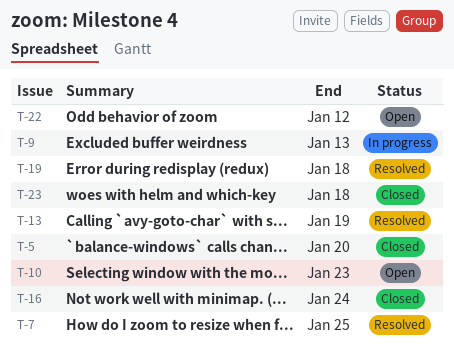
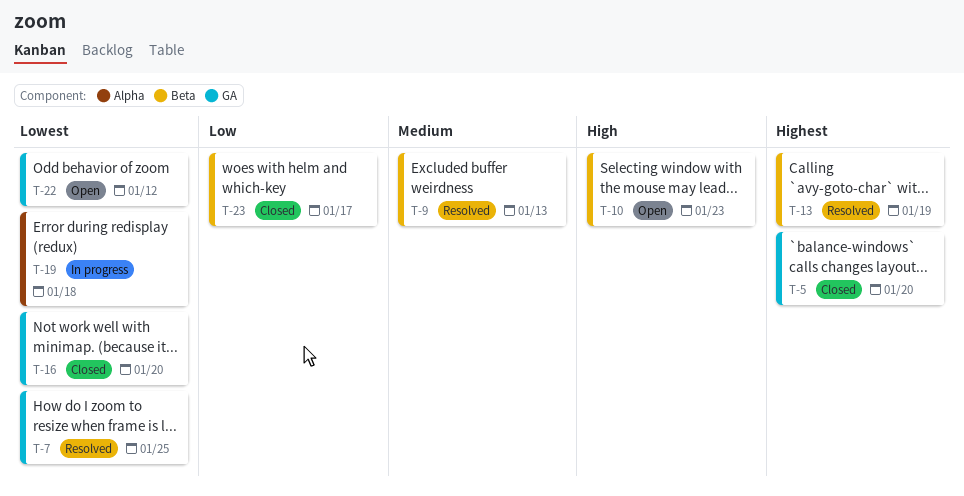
T-9, status: In progress -> Resolved
T-16, due: Jan 24 -> Jan 20
T-19, status: Resolved -> In progress
T-23, due: Jan 18 -> Jan 17

